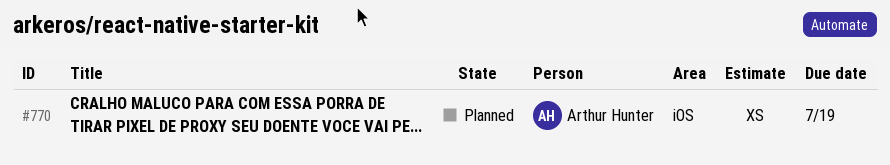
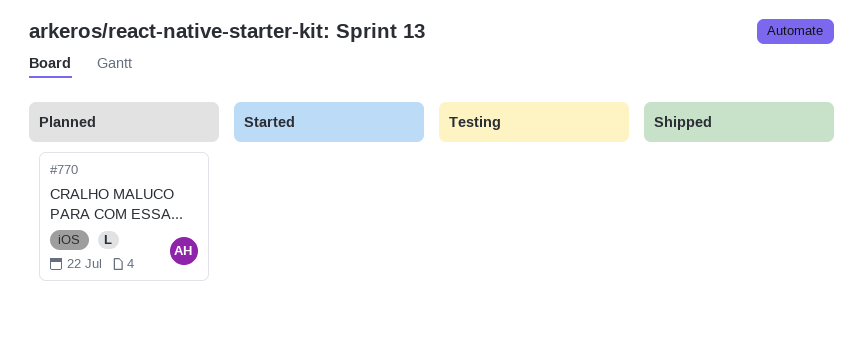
#770, estimate: XS -> L
#770, due: Jul 19 -> Jul 22

